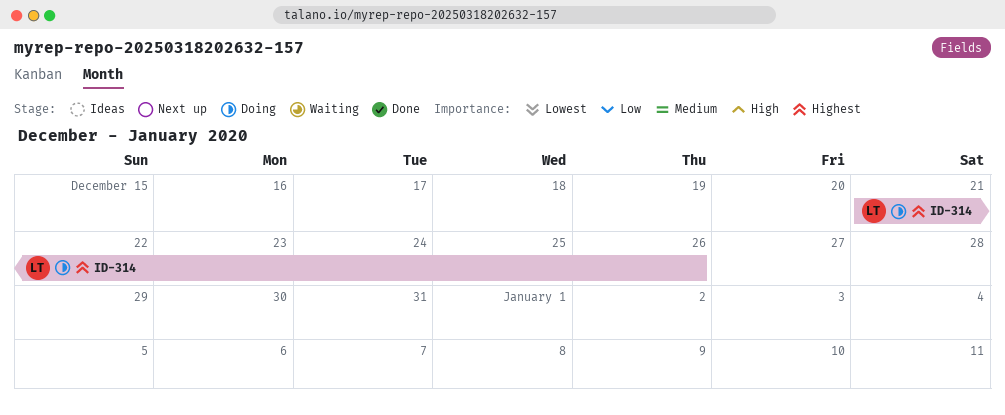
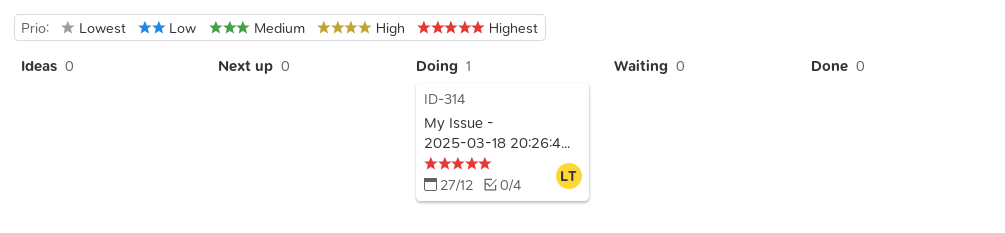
ID-314, due: Dec 26 -> Dec 27

